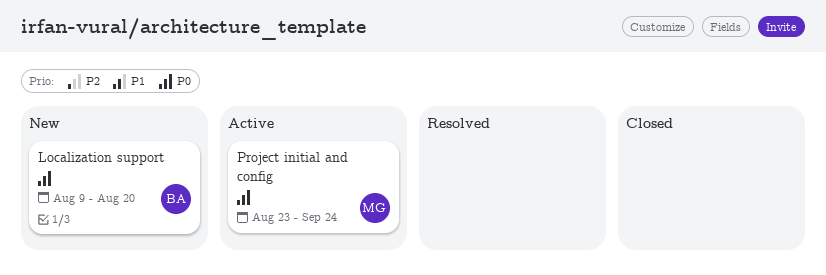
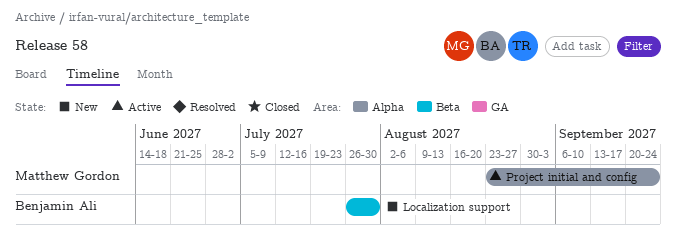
Localization support, start: Aug 9 -> Jul 26
Localization support, due: Aug 20 -> Jul 30

